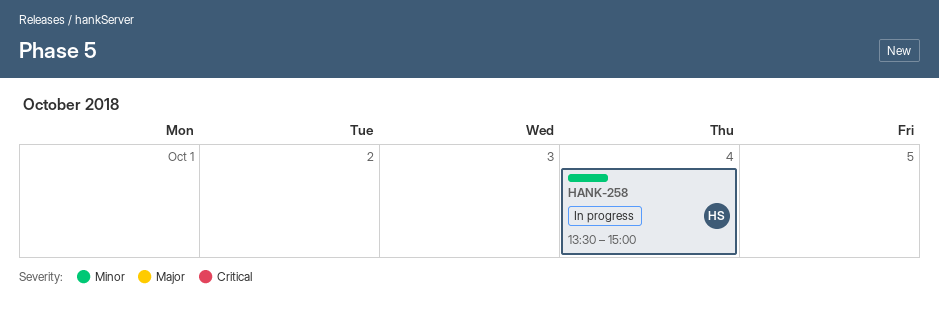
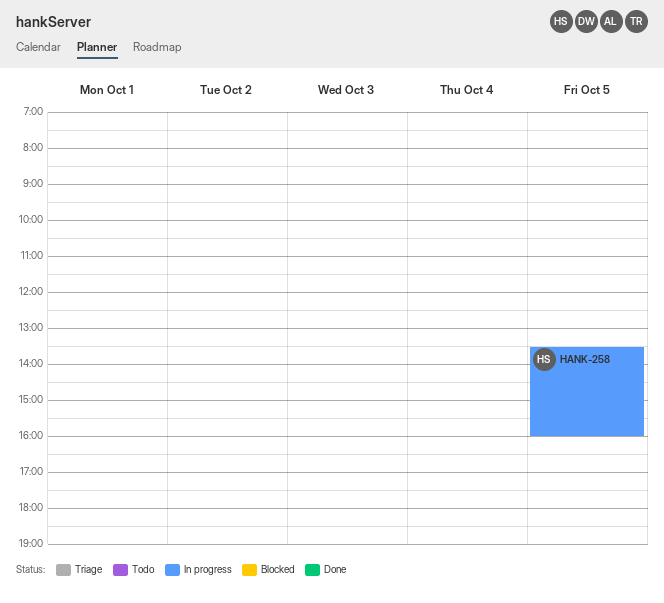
HANK-258, day: Oct 4 -> Oct 5
HANK-258, ends: 15:00 -> 16:00

